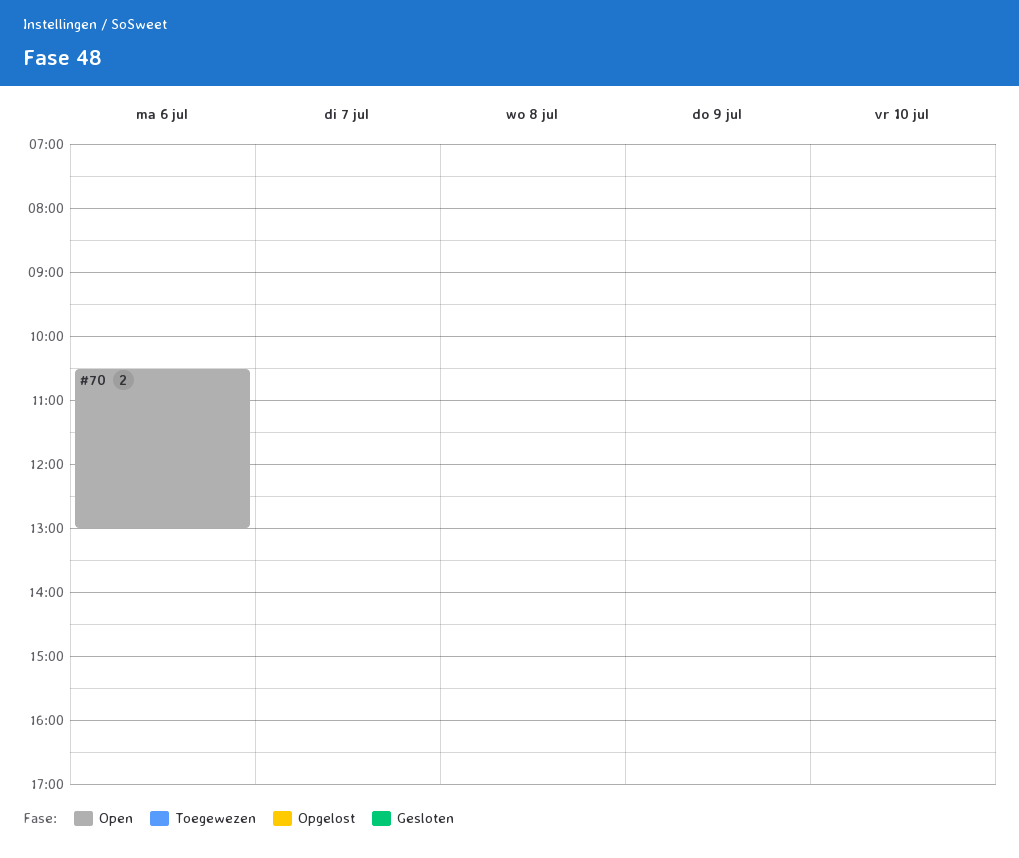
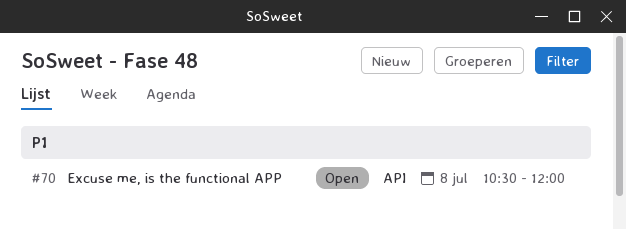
#70, day: Jul 6 -> Jul 8
#70, ends: 13:00 -> 12:00

